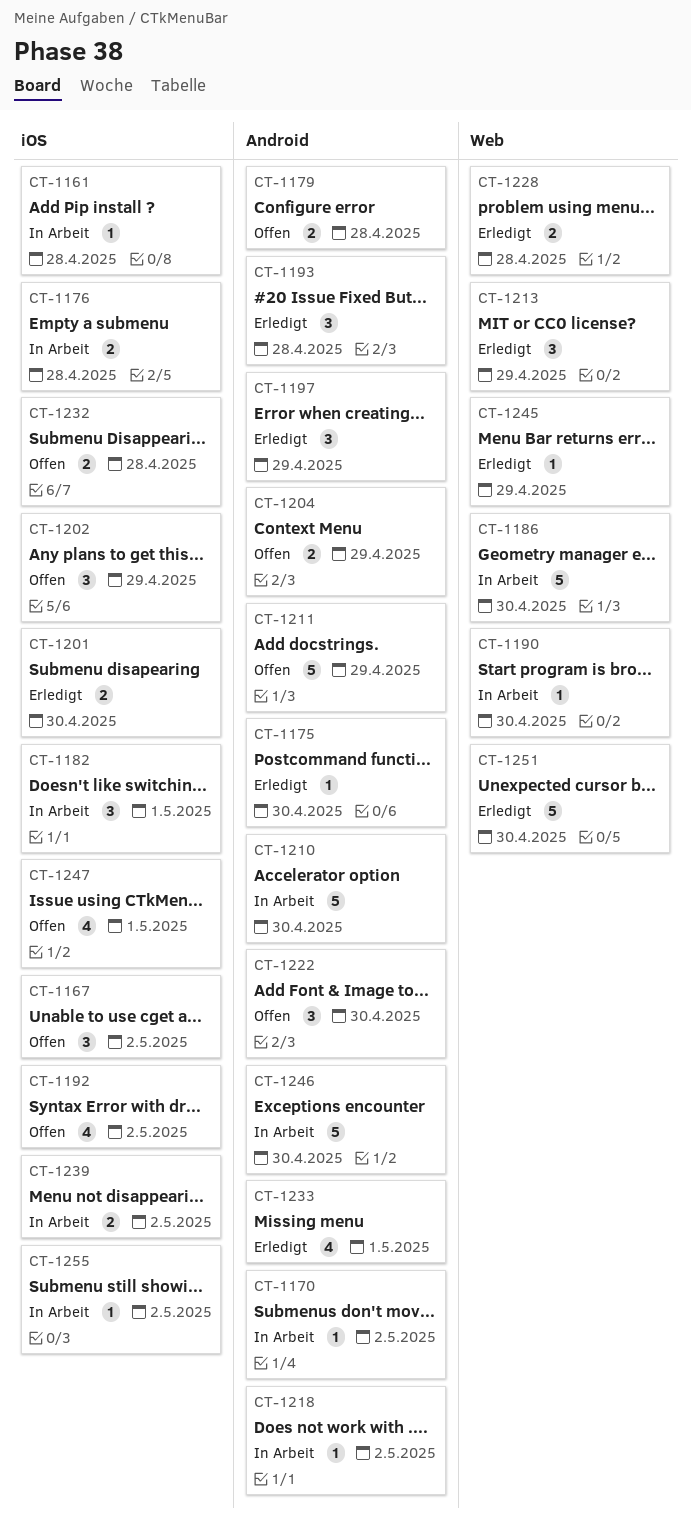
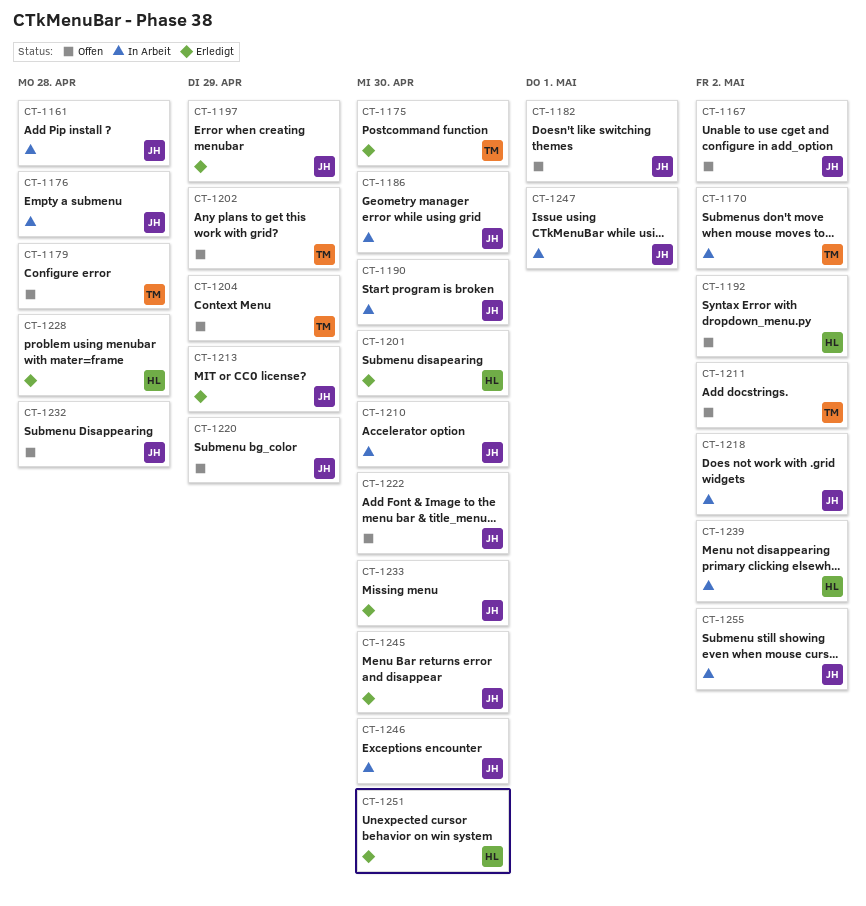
CT-1182, status: In Arbeit -> Offen
CT-1193: present -> none
CT-1211, due: Apr 29 -> May 2
CT-1220: none -> present
CT-1233, due: May 1 -> Apr 30
CT-1245, due: Apr 29 -> Apr 30
CT-1247, status: Offen -> In Arbeit

